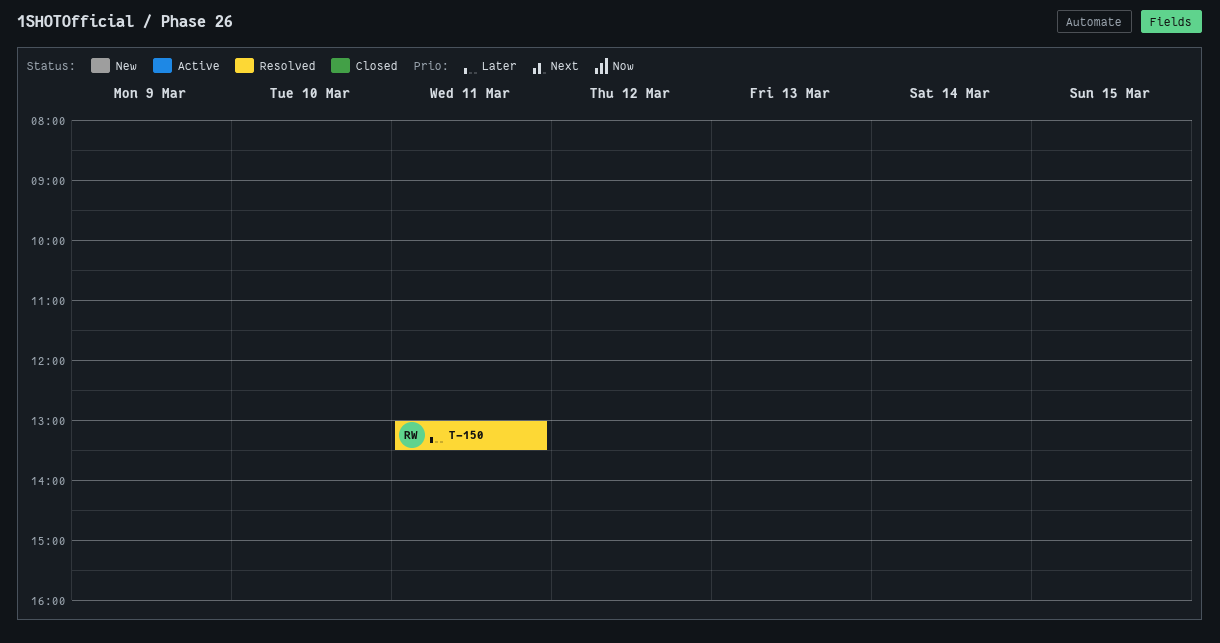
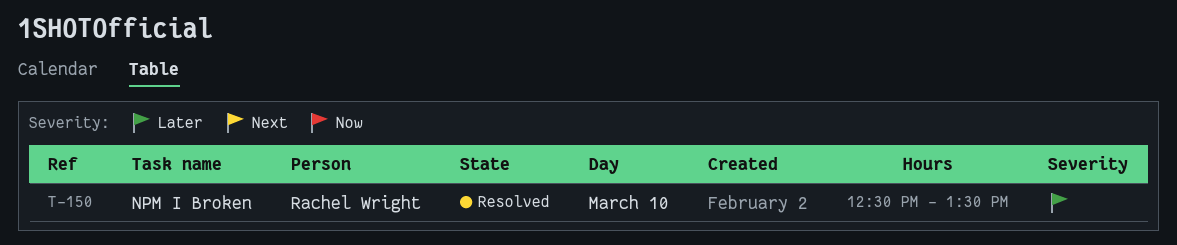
T-150, day: Mar 11 -> Mar 10
T-150, begins: 13:00 -> 12:30

